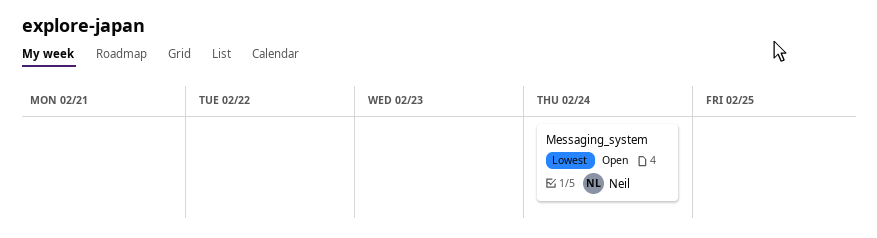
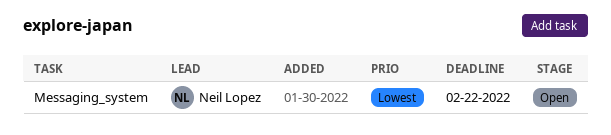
Messaging_system, due: Feb 24 -> Feb 22

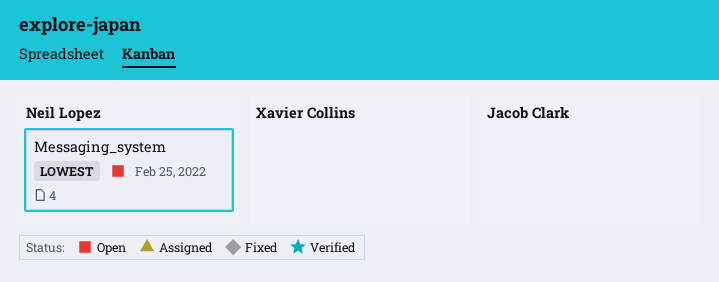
Messaging_system, due: Feb 22 -> Feb 25

